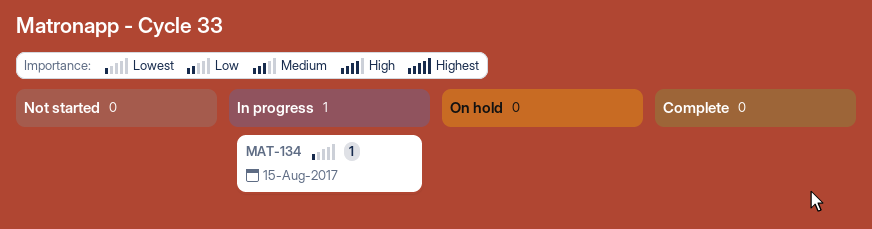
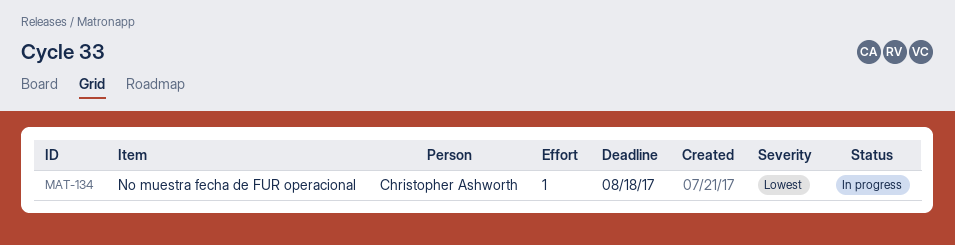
MAT-134, due: Aug 15 -> Aug 18

